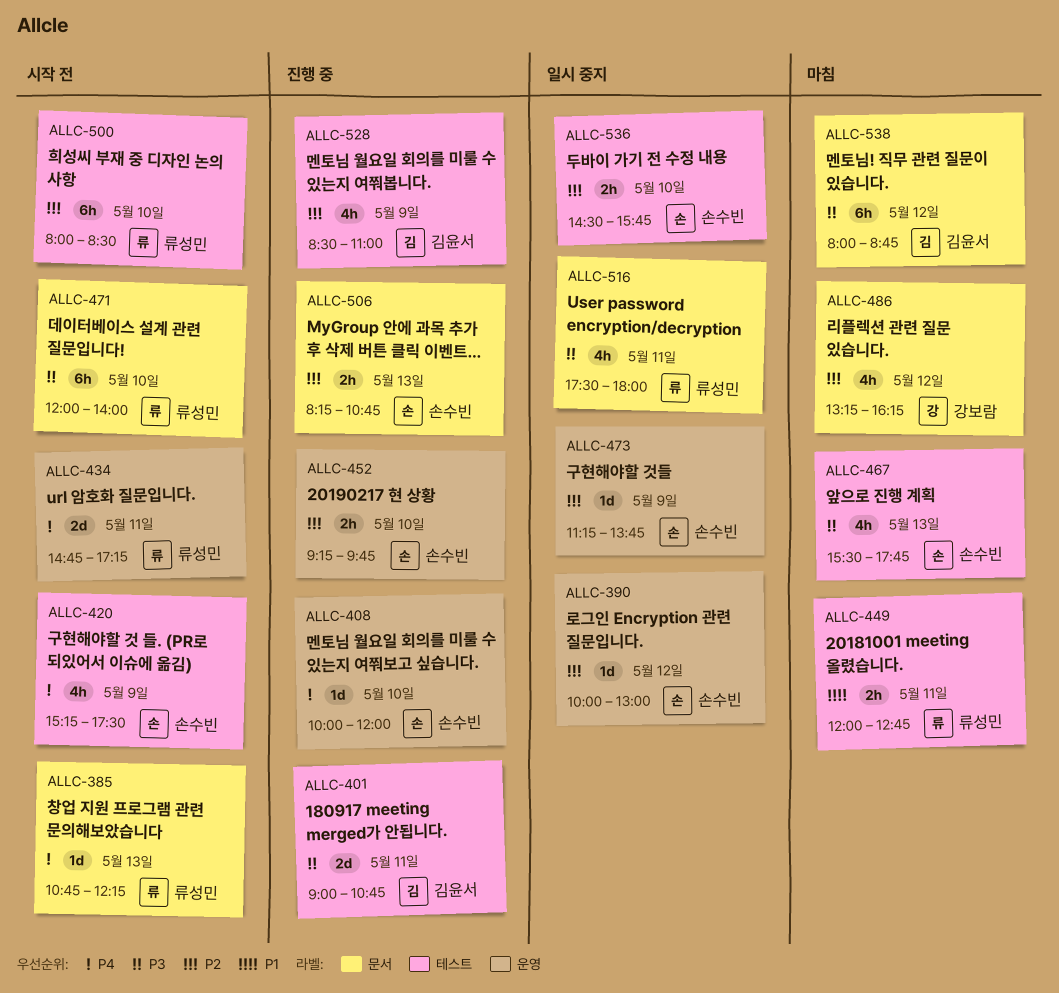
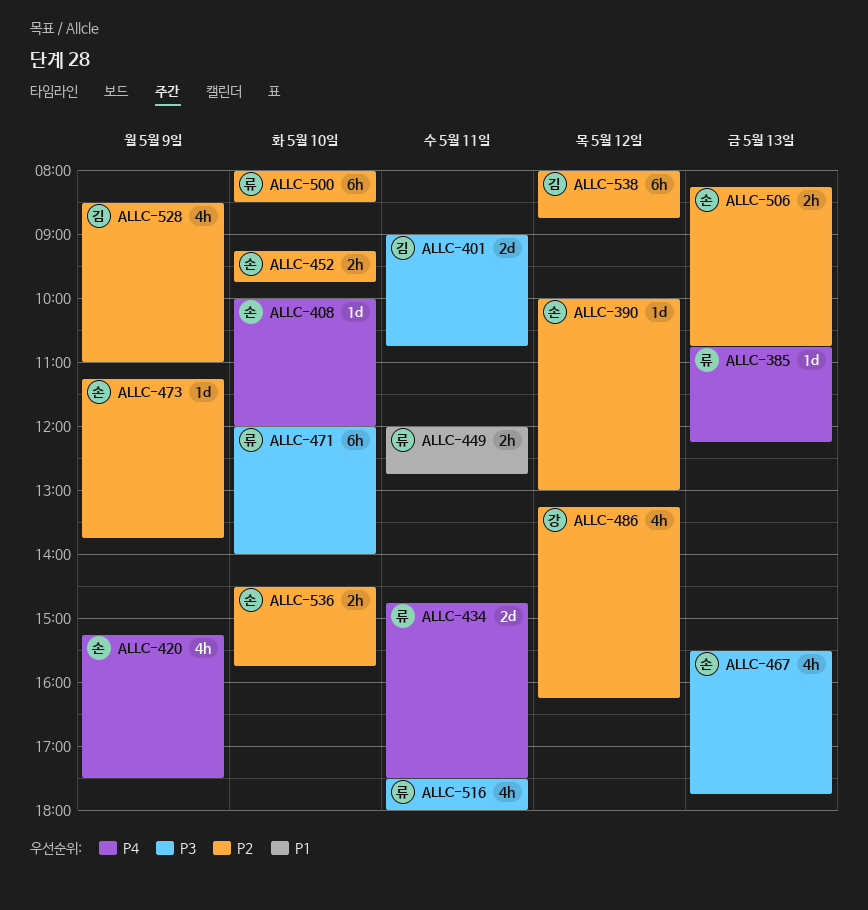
ALLC-434, ends: 17:15 -> 17:30
ALLC-538, priority: P3 -> P2

